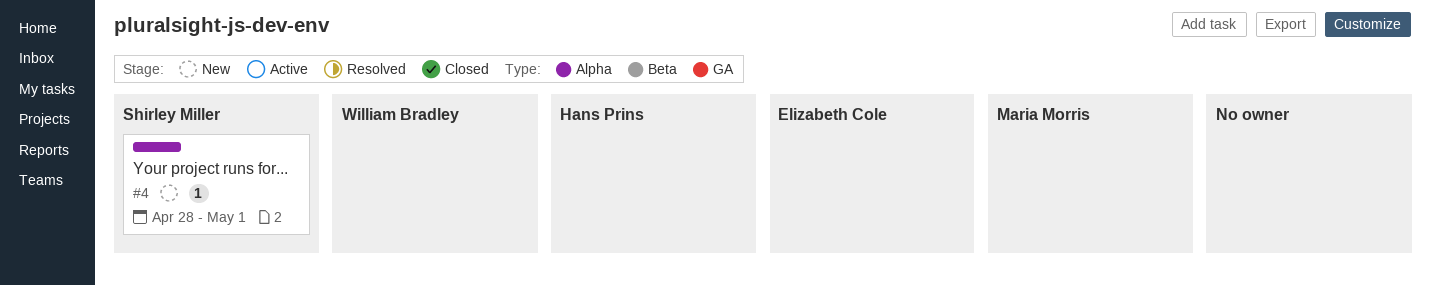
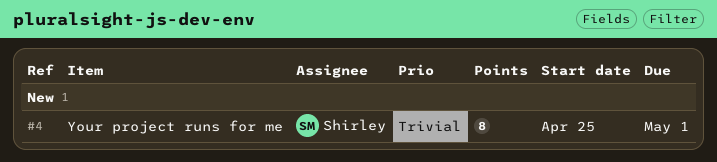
#4, estimate: 1 -> 8
#4, start: Apr 28 -> Apr 25

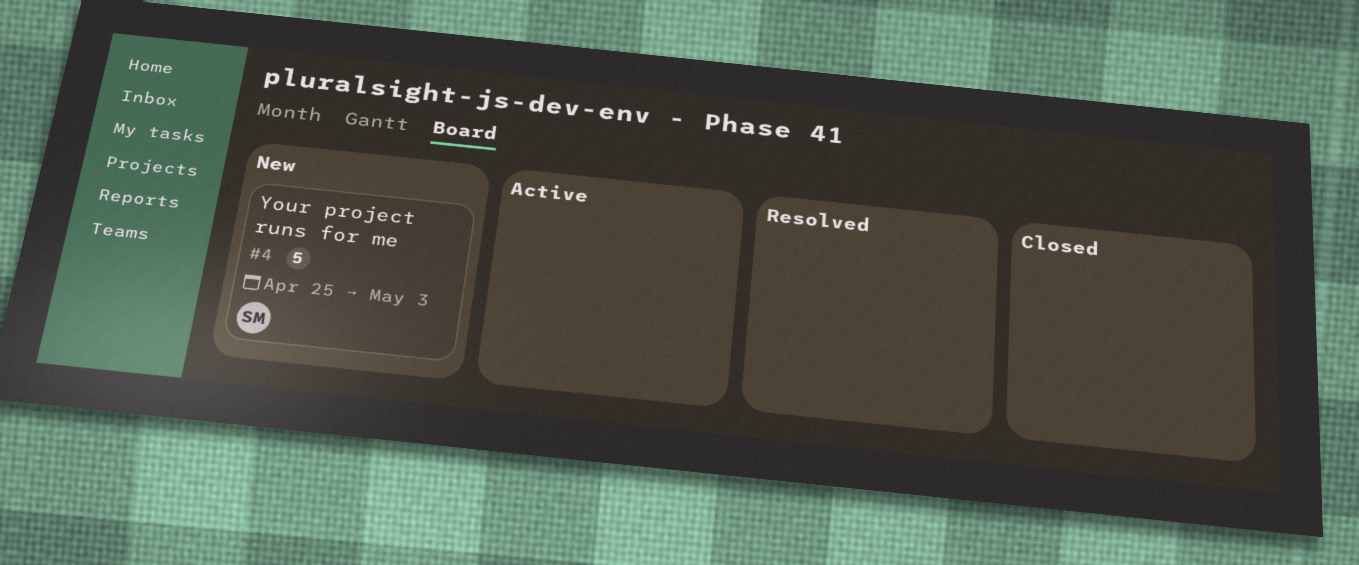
#4, estimate: 8 -> 5
#4, due: May 1 -> May 3

